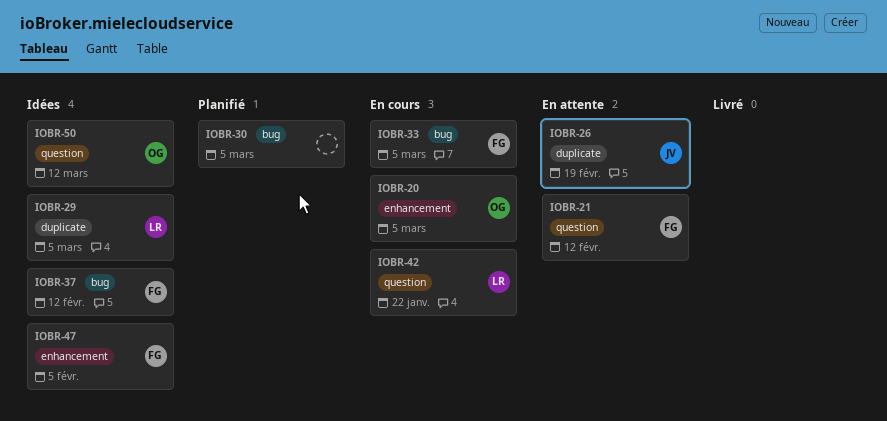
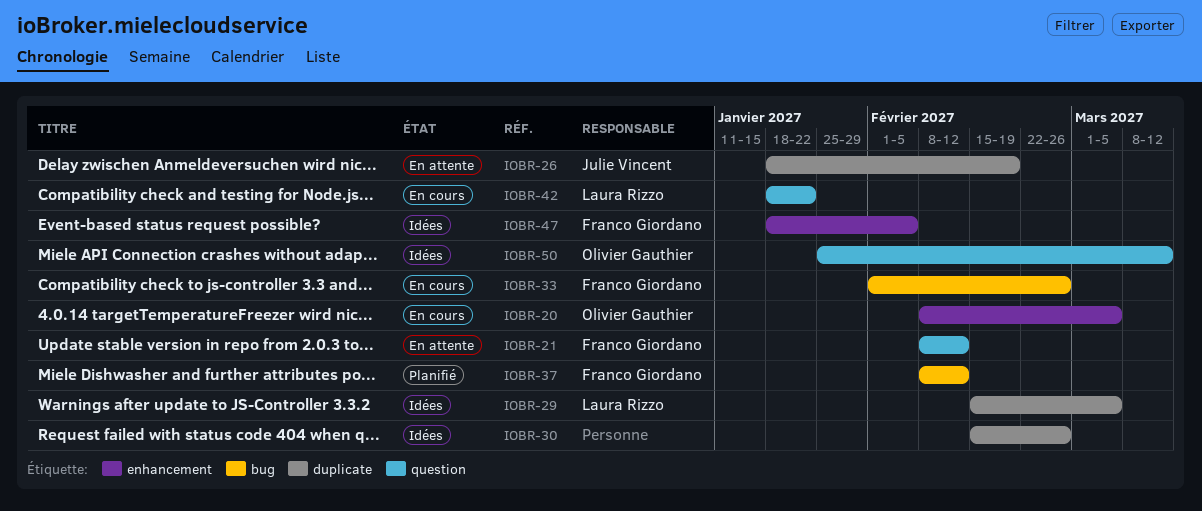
IOBR-30, status: Planifié -> Idées
IOBR-30, label: bug -> duplicate
IOBR-30, due: Mar 5 -> Feb 26
IOBR-33, due: Mar 5 -> Feb 26
IOBR-37, status: Idées -> Planifié

